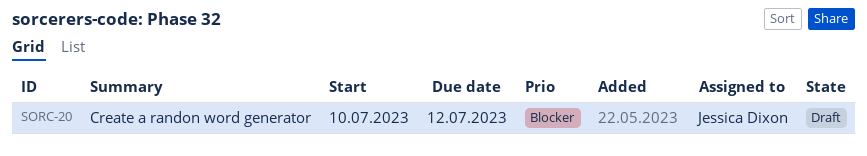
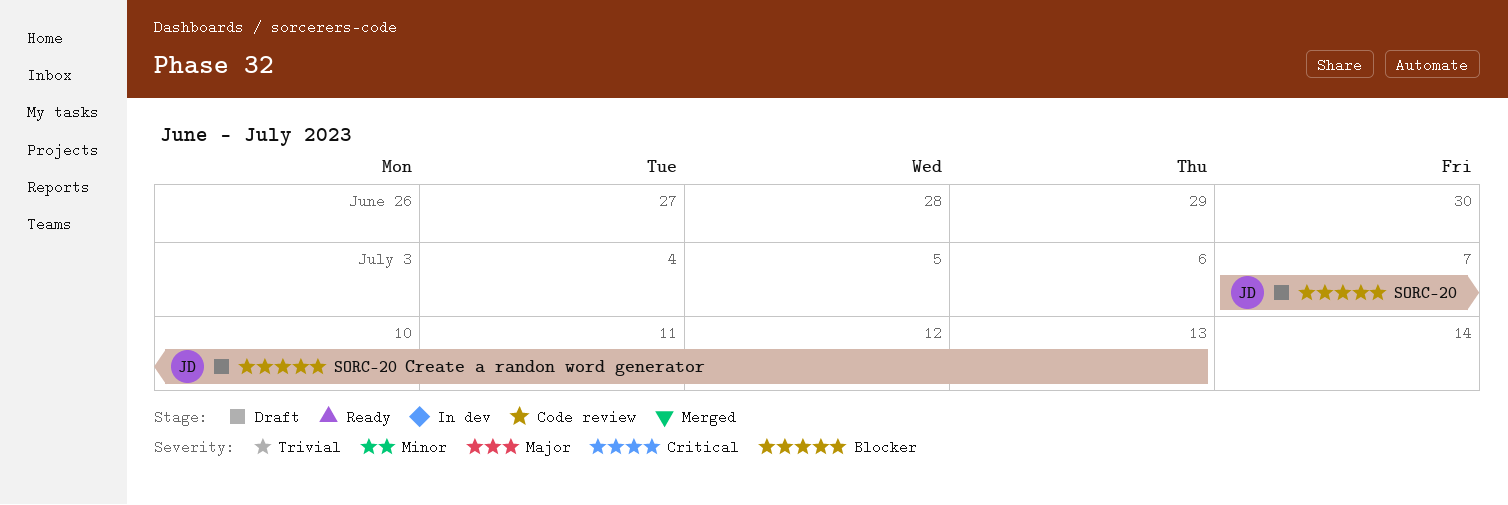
SORC-20, start: Jul 10 -> Jul 7
SORC-20, due: Jul 12 -> Jul 13

